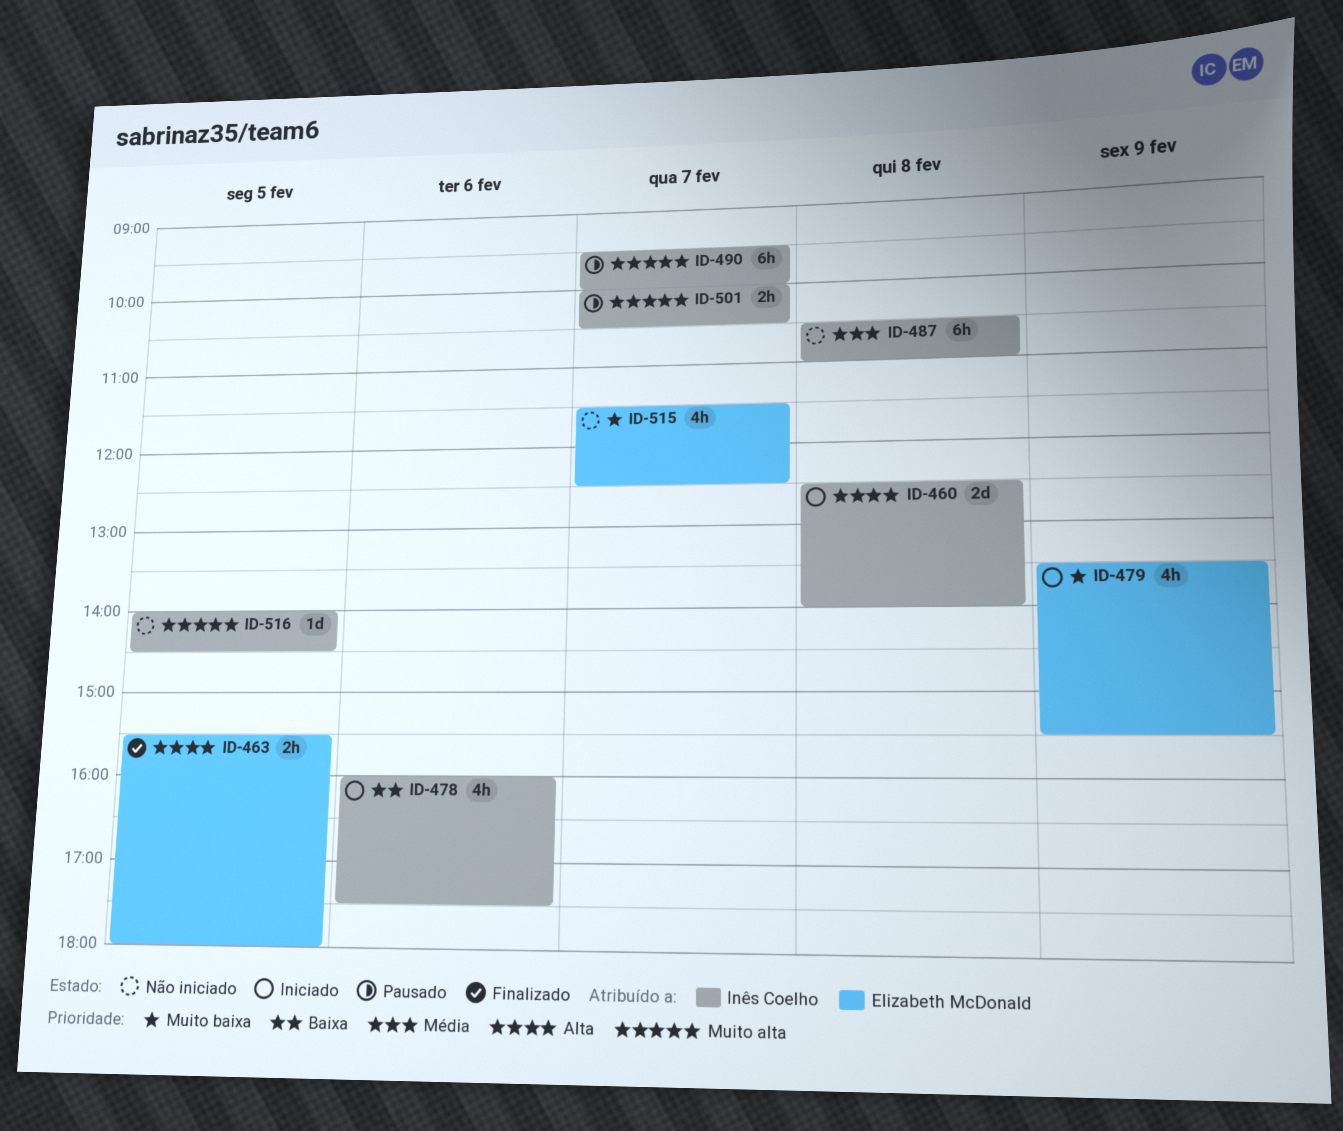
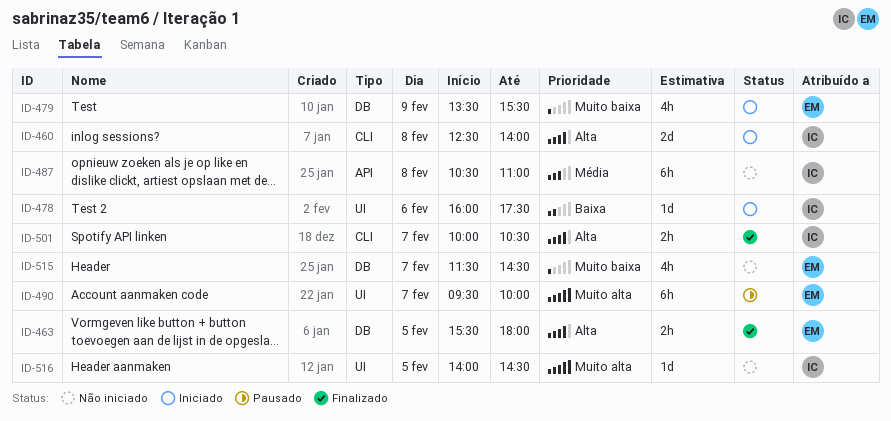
ID-478, estimate: 4h -> 1d
ID-490, owner: Inês Coelho -> Elizabeth McDonald
ID-501, status: Pausado -> Finalizado
ID-501, priority: Muito alta -> Alta
ID-515, ends: 12:30 -> 14:30

